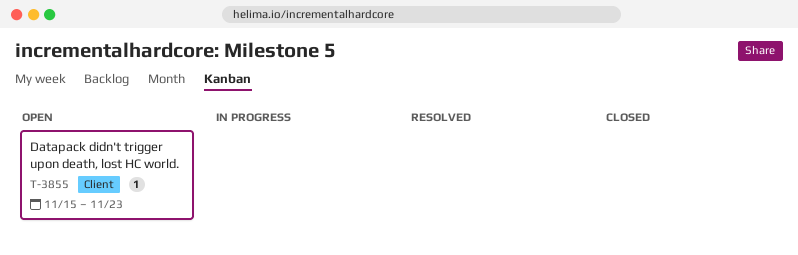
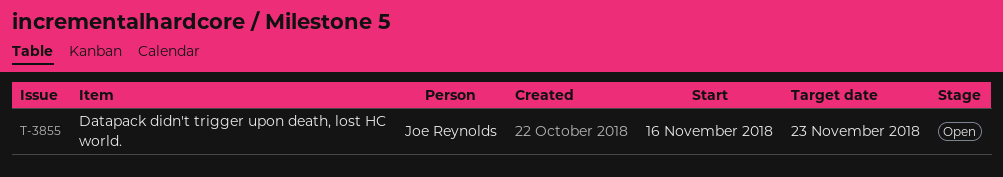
T-3855, start: Nov 15 -> Nov 16

